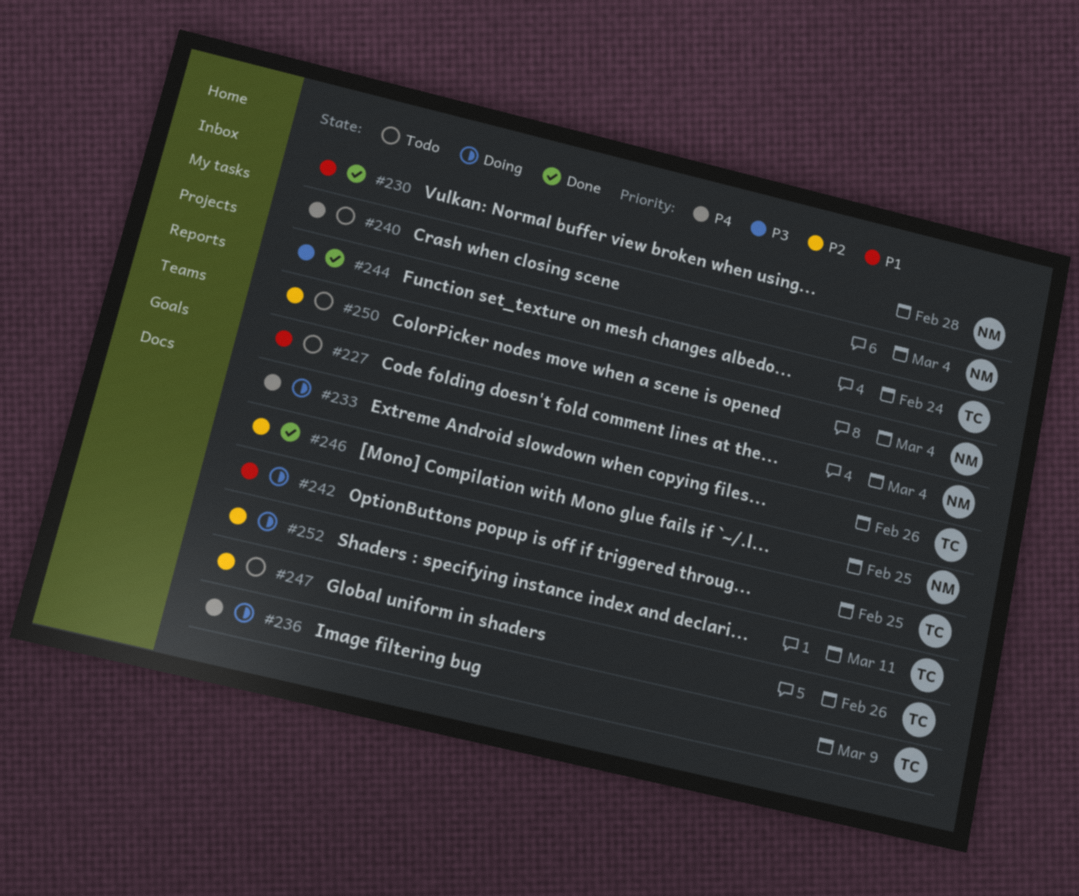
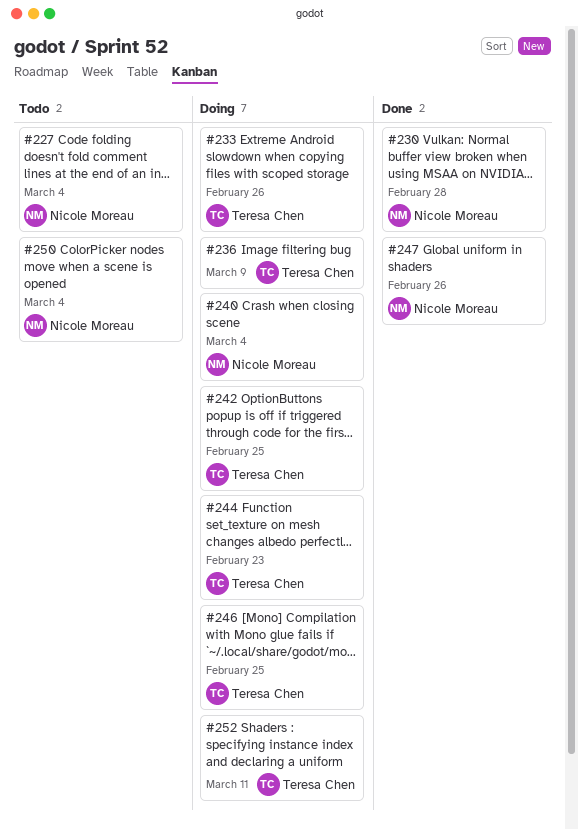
#240, status: Todo -> Doing
#244, status: Done -> Doing
#244, due: Feb 24 -> Feb 23
#246, status: Done -> Doing
#246, owner: Nicole Moreau -> Teresa Chen
#247, status: Todo -> Done
#247, owner: Teresa Chen -> Nicole Moreau

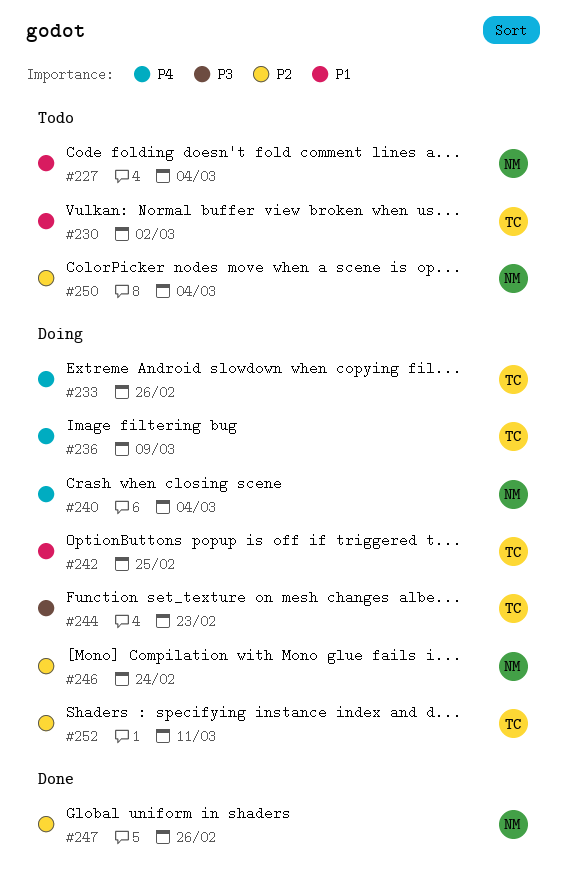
#230, status: Done -> Todo
#230, owner: Nicole Moreau -> Teresa Chen
#230, due: Feb 28 -> Mar 2
#246, owner: Teresa Chen -> Nicole Moreau
#246, due: Feb 25 -> Feb 24

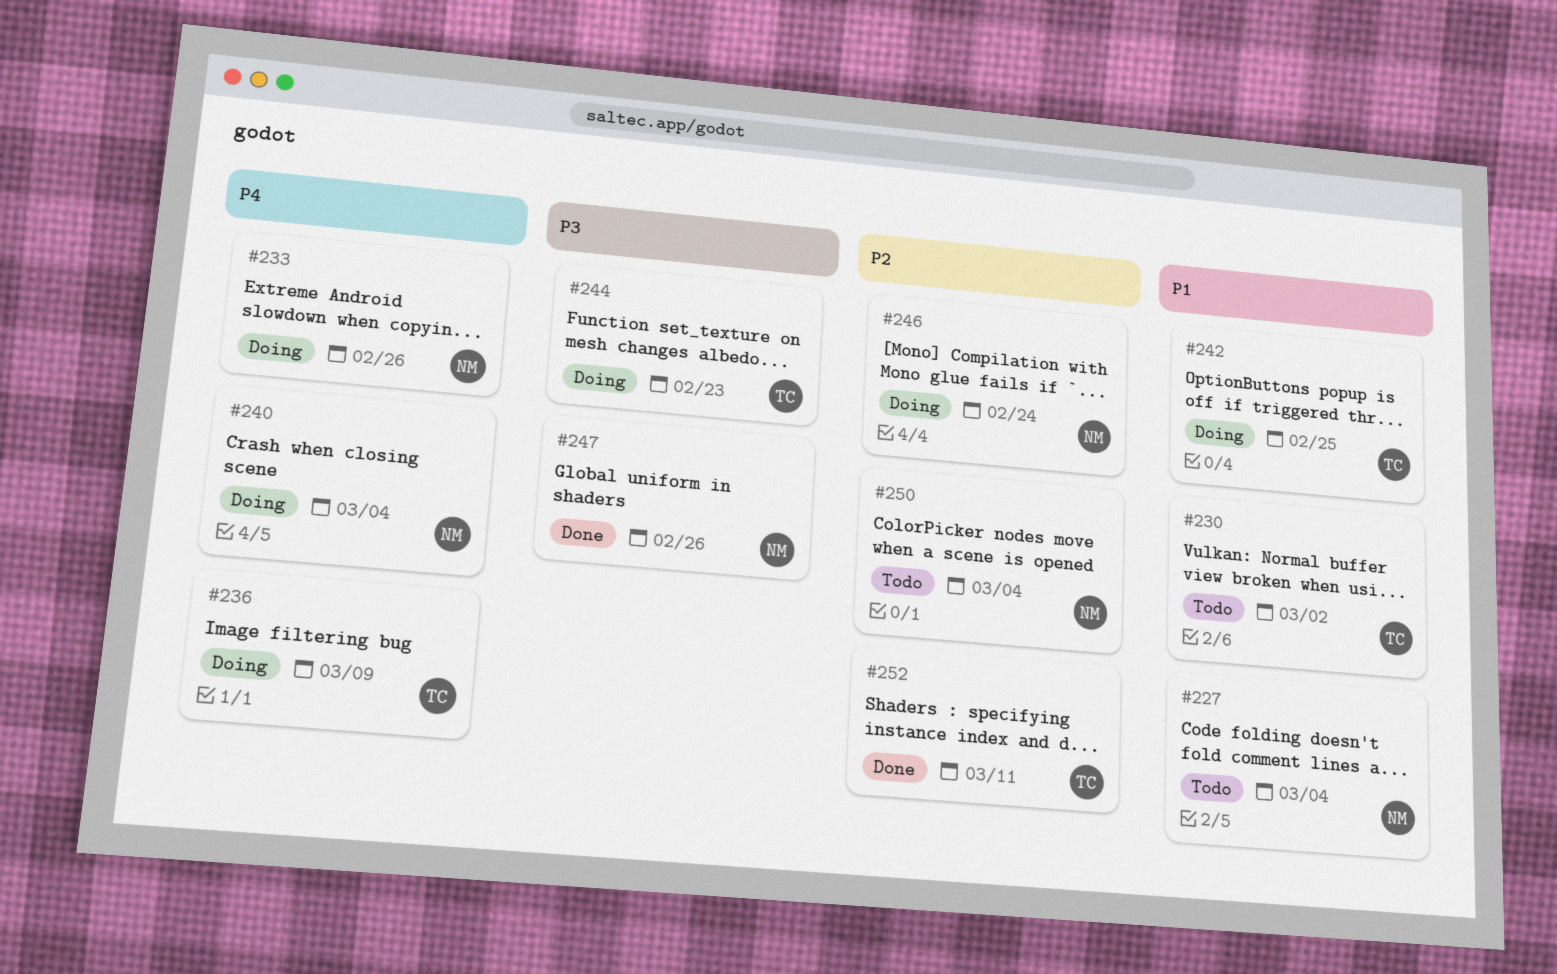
#233, owner: TC -> NM
#247, priority: P2 -> P3
#252, status: Doing -> Done

